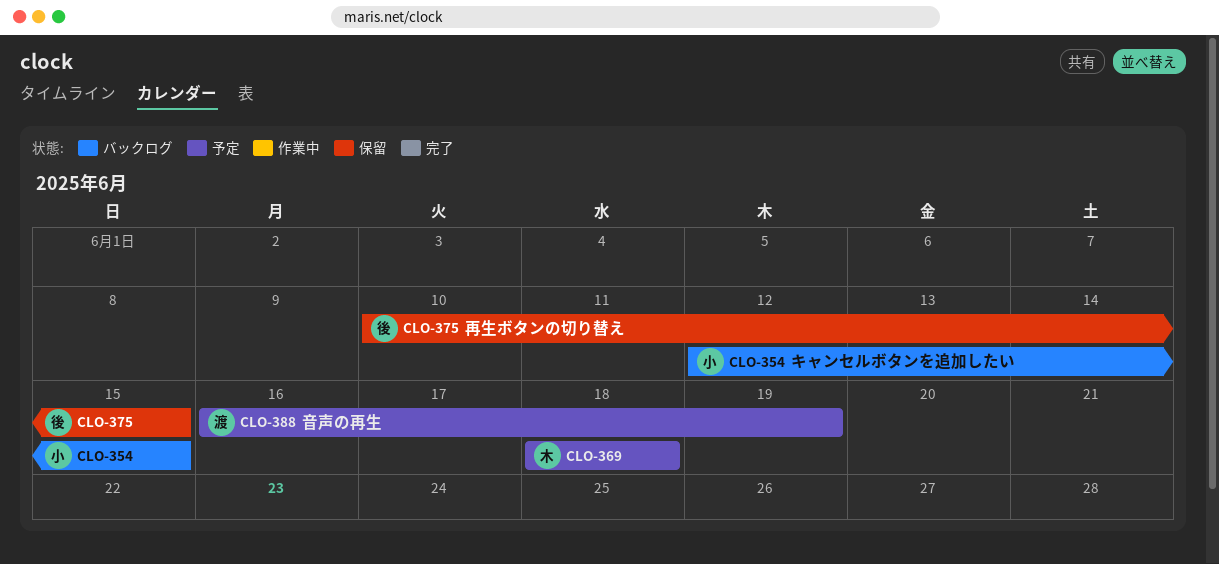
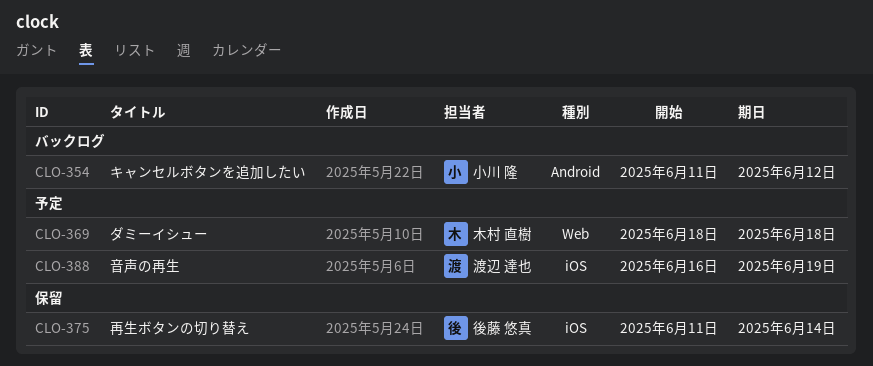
CLO-354, start: Jun 12 -> Jun 11
CLO-354, due: Jun 15 -> Jun 12
CLO-375, start: Jun 10 -> Jun 11
CLO-375, due: Jun 15 -> Jun 14

